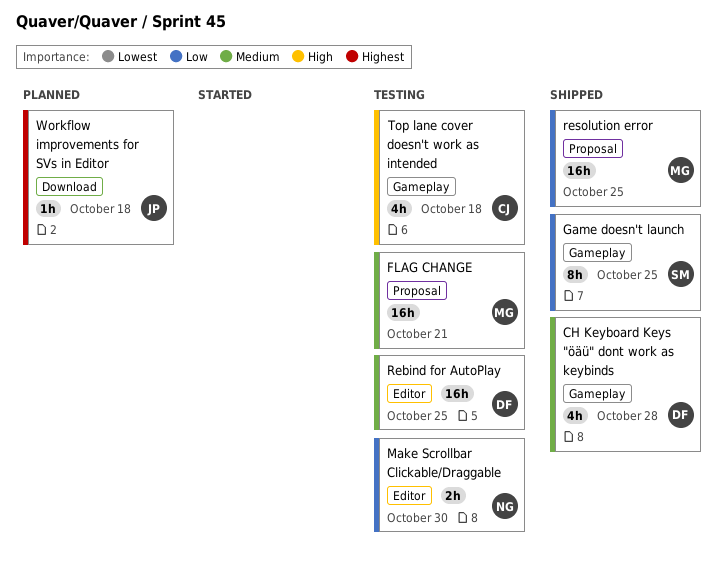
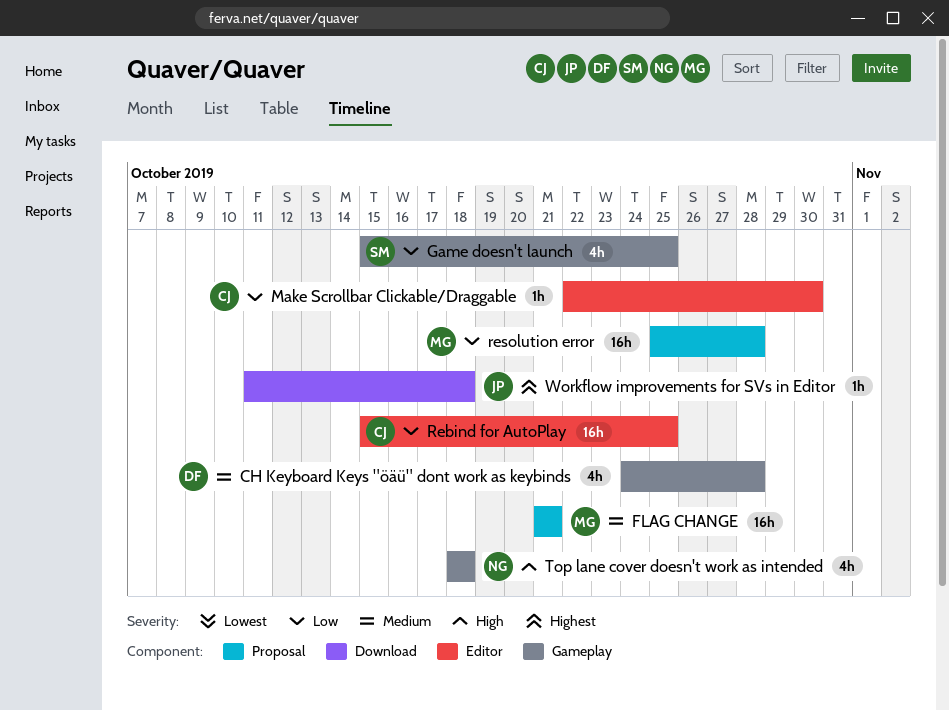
Game doesn't launch, estimate: 8h -> 4h
Make Scrollbar Clickable/Draggable, owner: NG -> CJ
Make Scrollbar Clickable/Draggable, estimate: 2h -> 1h
Rebind for AutoPlay, owner: DF -> CJ
Rebind for AutoPlay, priority: Medium -> Low
resolution error, due: Oct 25 -> Oct 28
Top lane cover doesn't work as intended, owner: CJ -> NG

